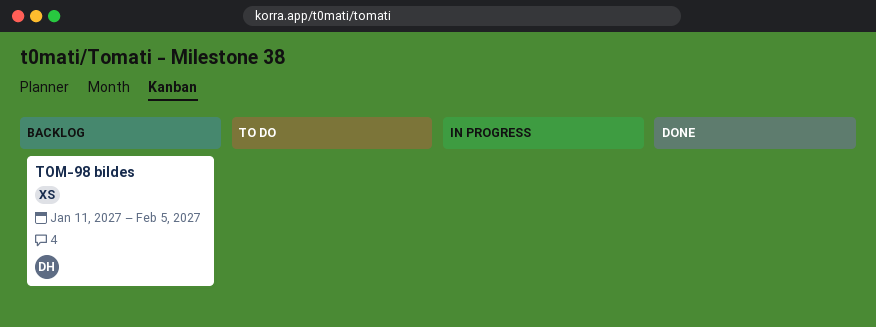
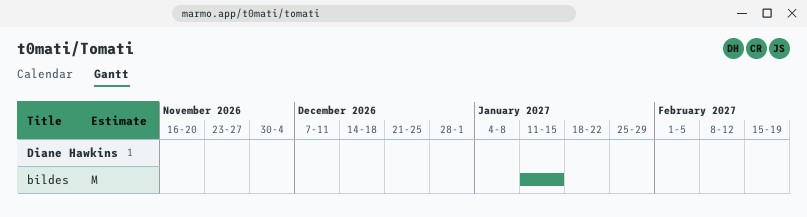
bildes, estimate: XS -> M
bildes, due: Feb 5 -> Jan 15

